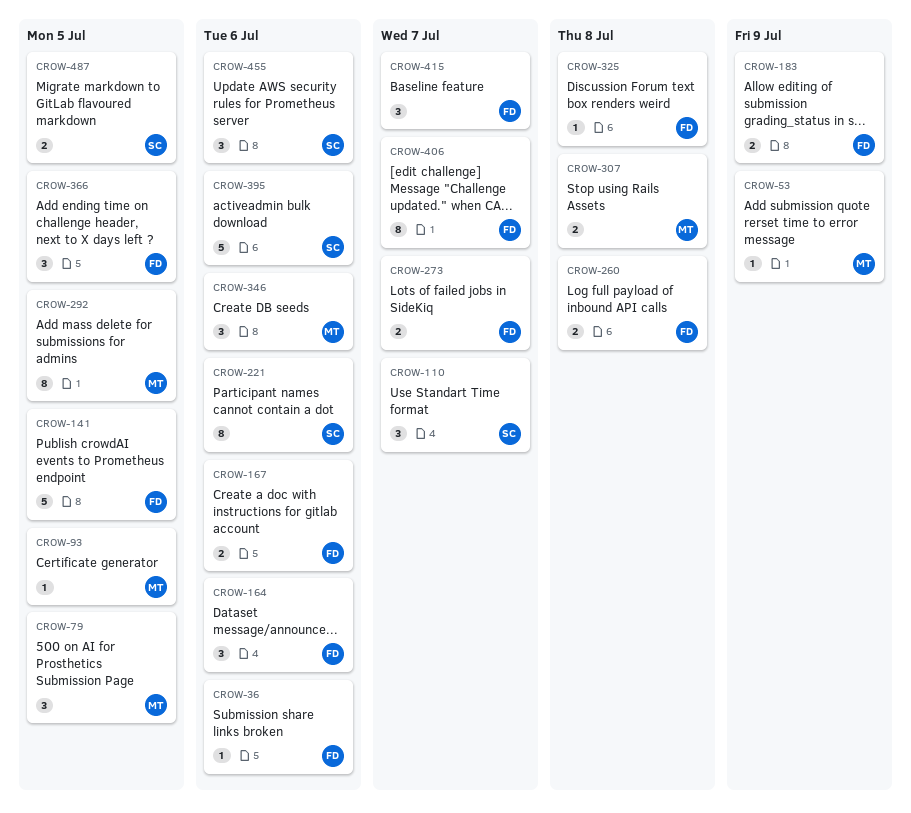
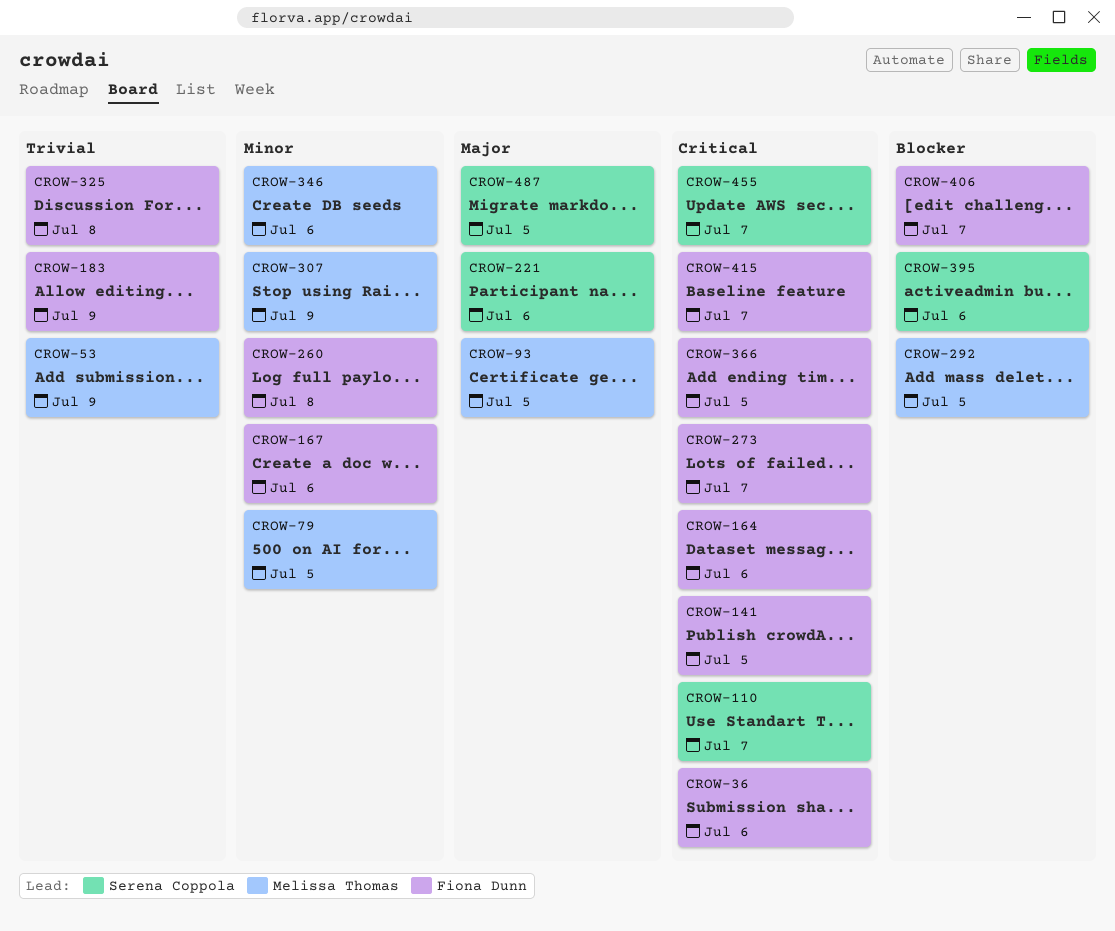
CROW-307, due: Jul 8 -> Jul 9
CROW-455, due: Jul 6 -> Jul 7

